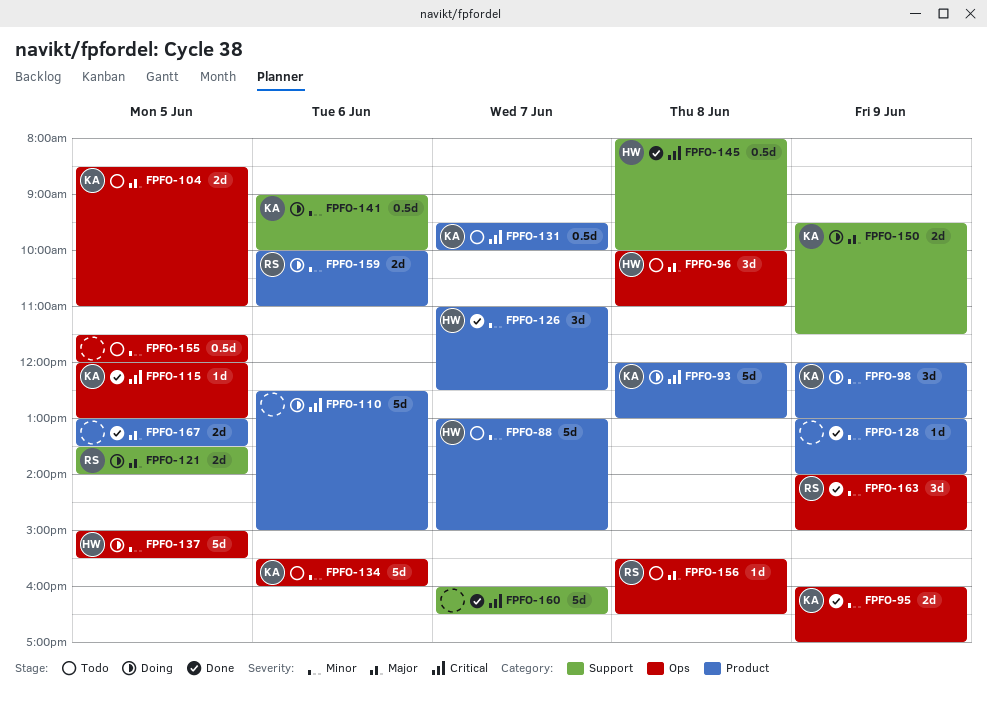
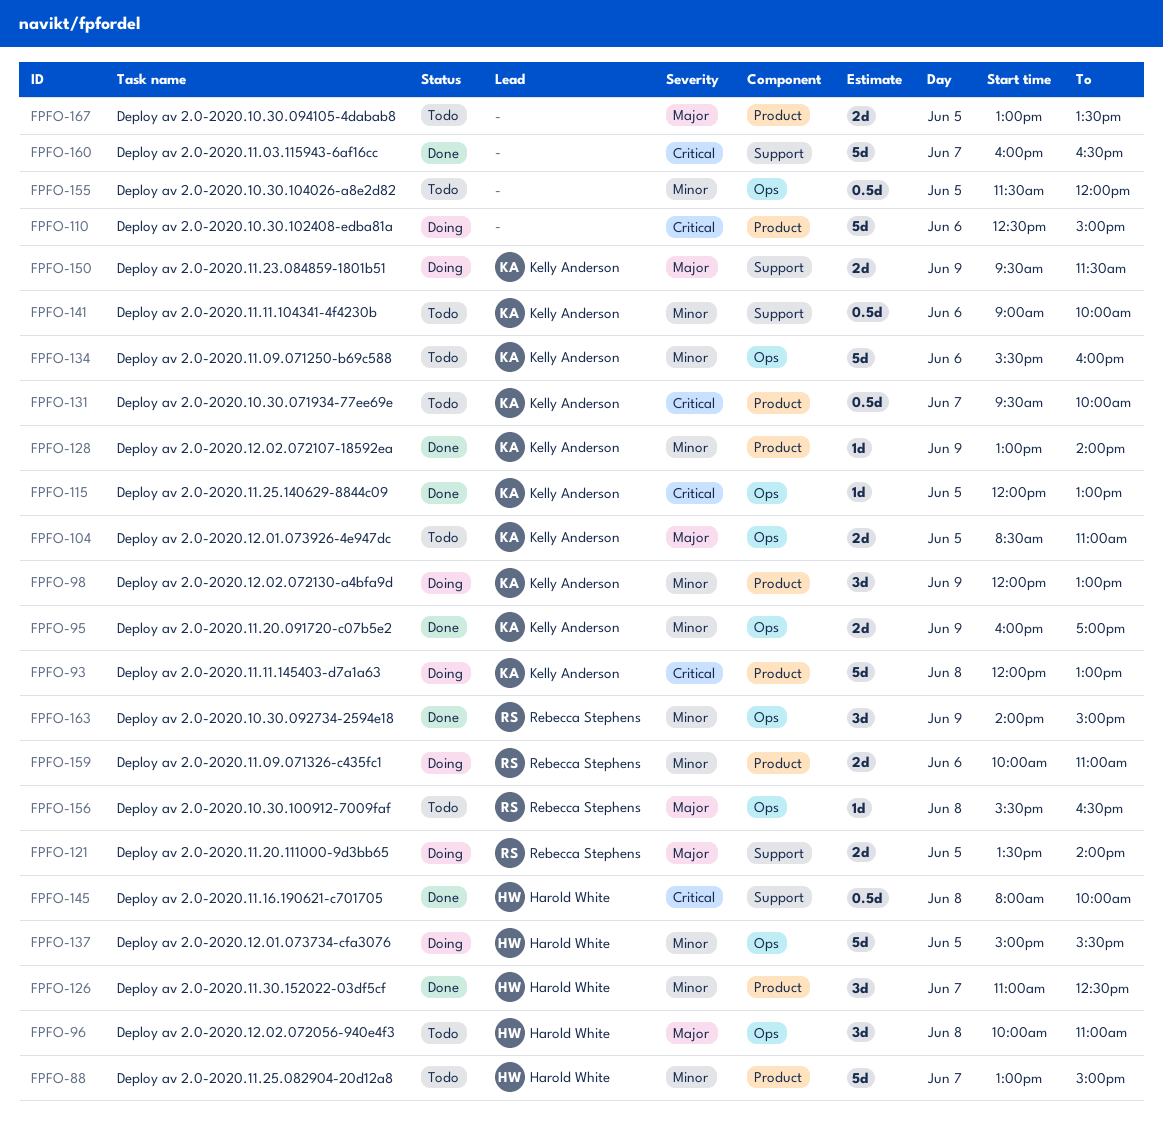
FPFO-128, owner: none -> Kelly Anderson
FPFO-141, status: Doing -> Todo
FPFO-167, status: Done -> Todo

